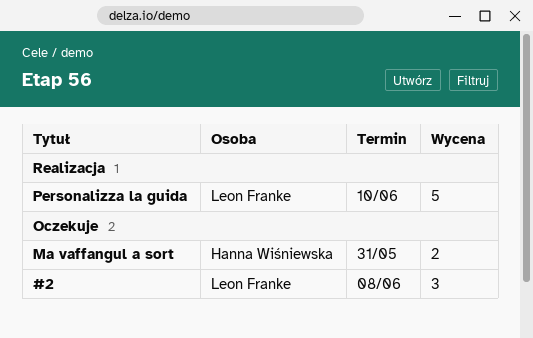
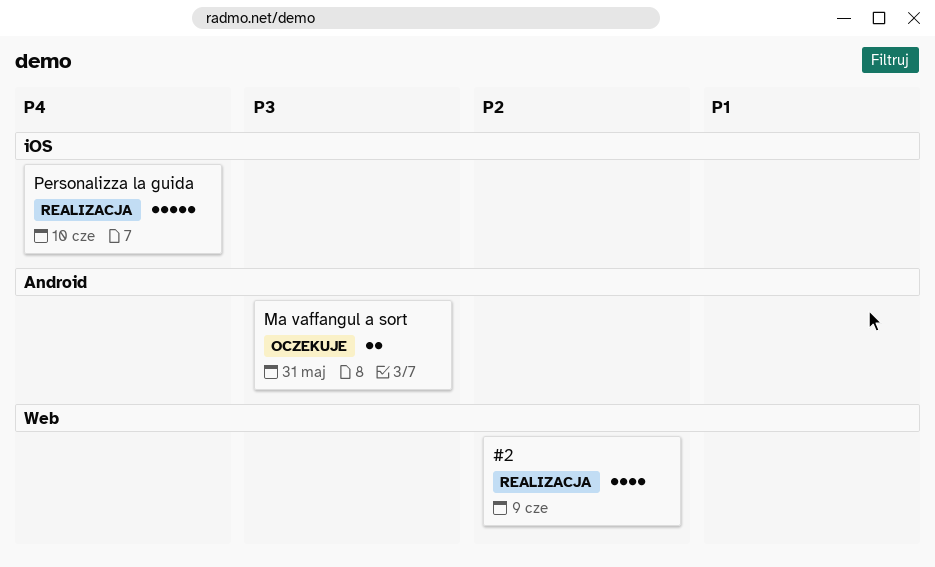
#2, status: Oczekuje -> Realizacja
#2, estimate: 3 -> 4
#2, due: Jun 8 -> Jun 9

